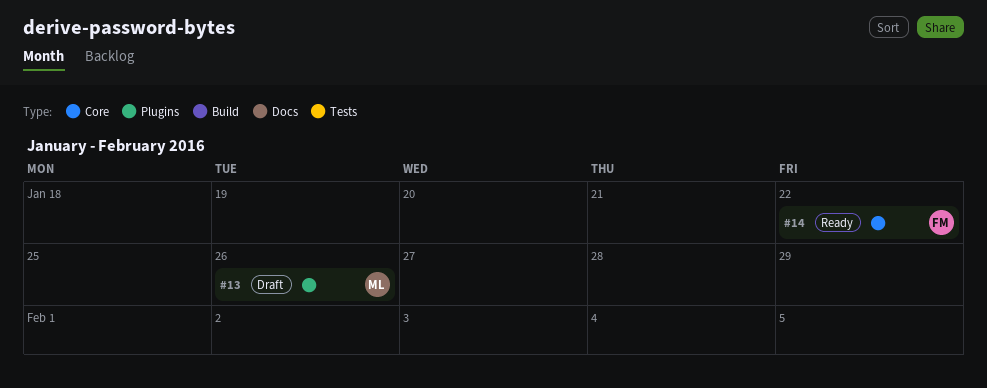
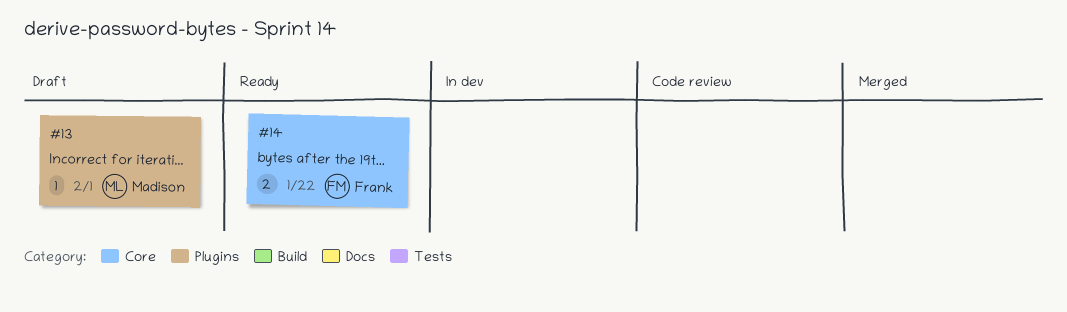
#13, due: Jan 26 -> Feb 1

